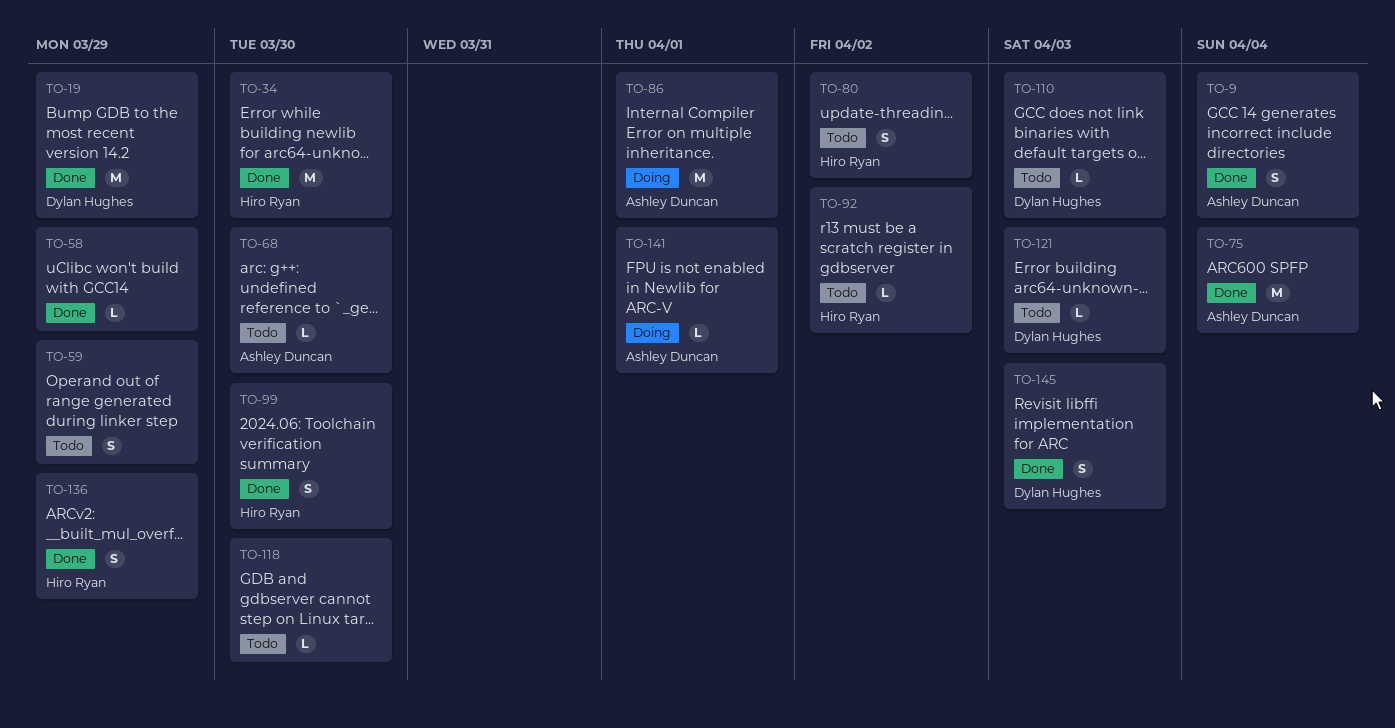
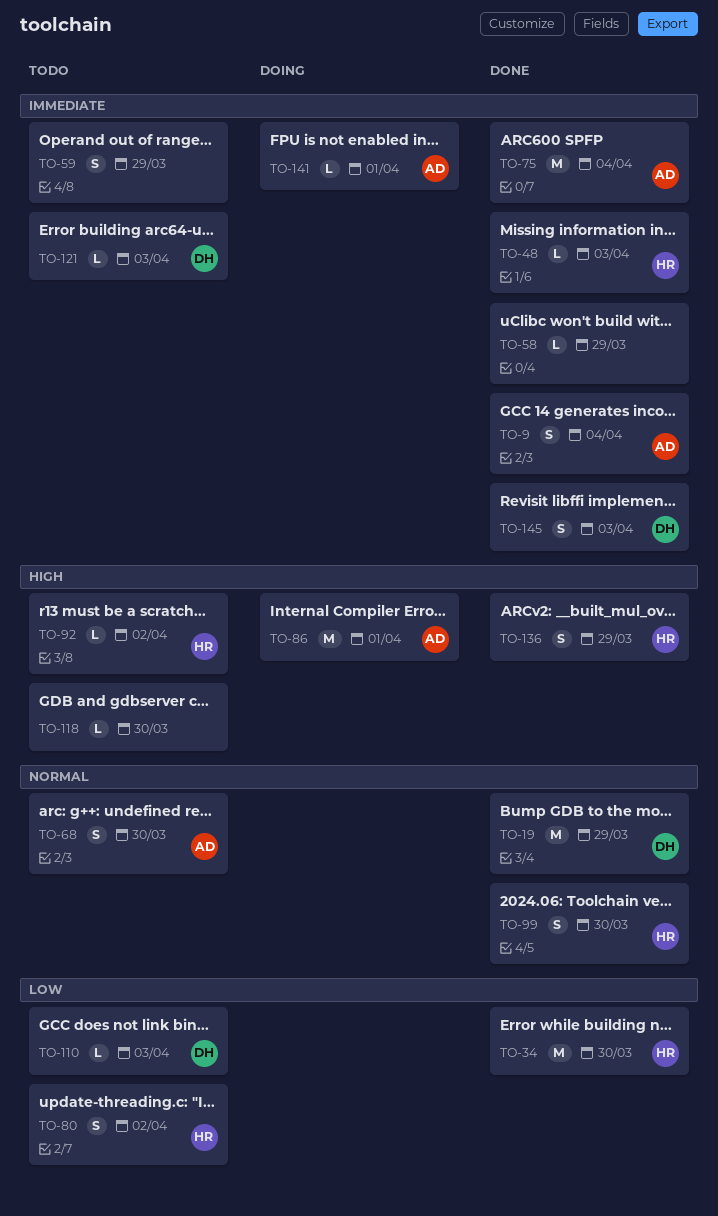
TO-48: none -> present
TO-68, estimate: L -> S

